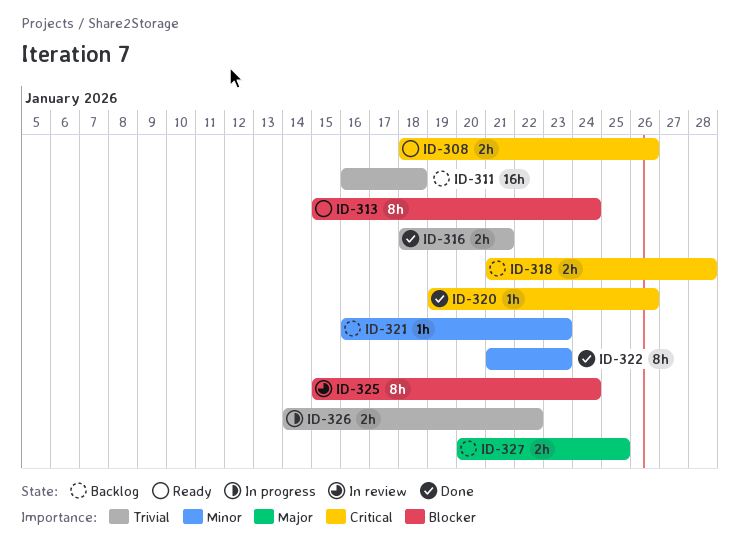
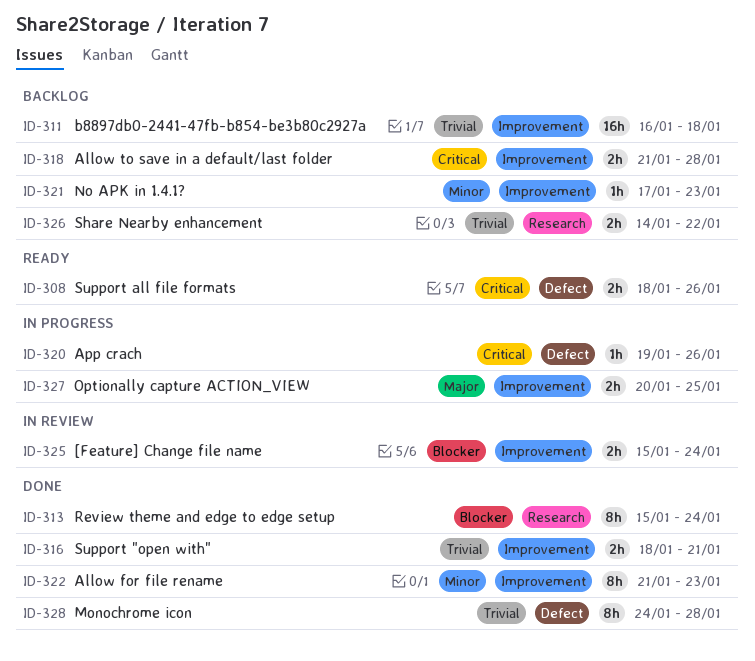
ID-313, status: Ready -> Done
ID-320, status: Done -> In progress
ID-321, start: Jan 16 -> Jan 17
ID-325, estimate: 8h -> 2h
ID-326, status: In progress -> Backlog
ID-327, status: Backlog -> In progress
ID-328: none -> present

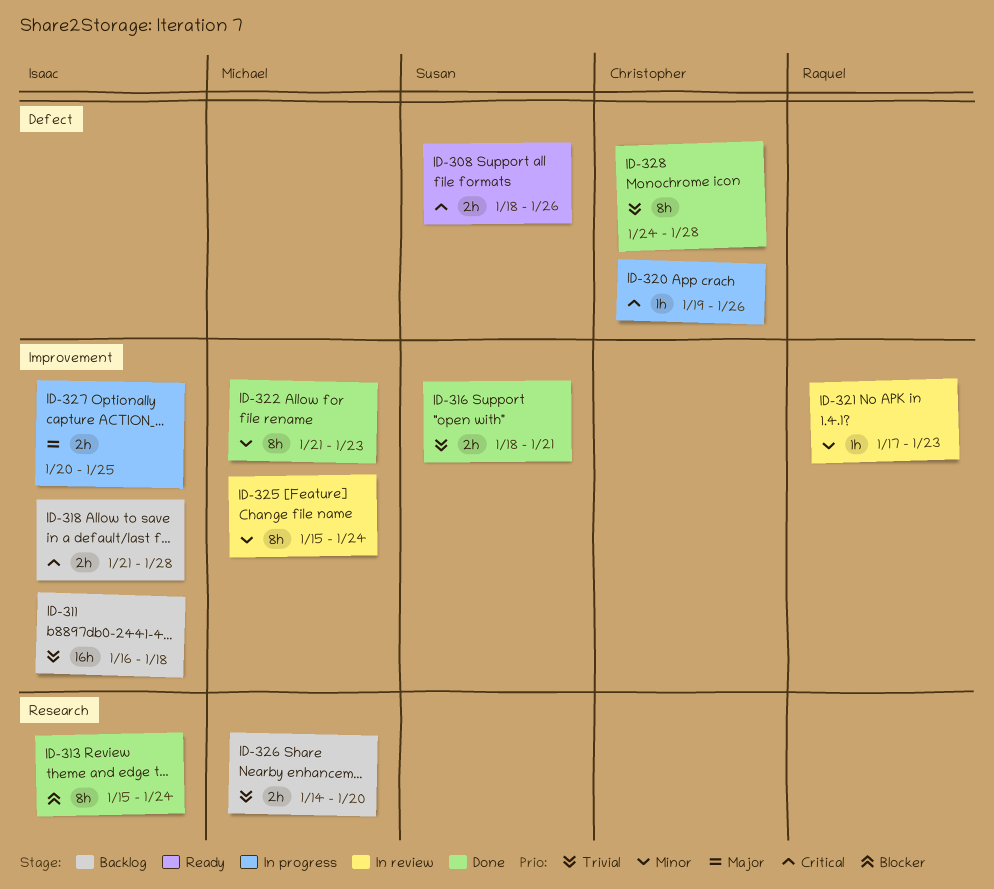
ID-321, status: Backlog -> In review
ID-325, priority: Blocker -> Minor
ID-325, estimate: 2h -> 8h
ID-326, due: Jan 22 -> Jan 20

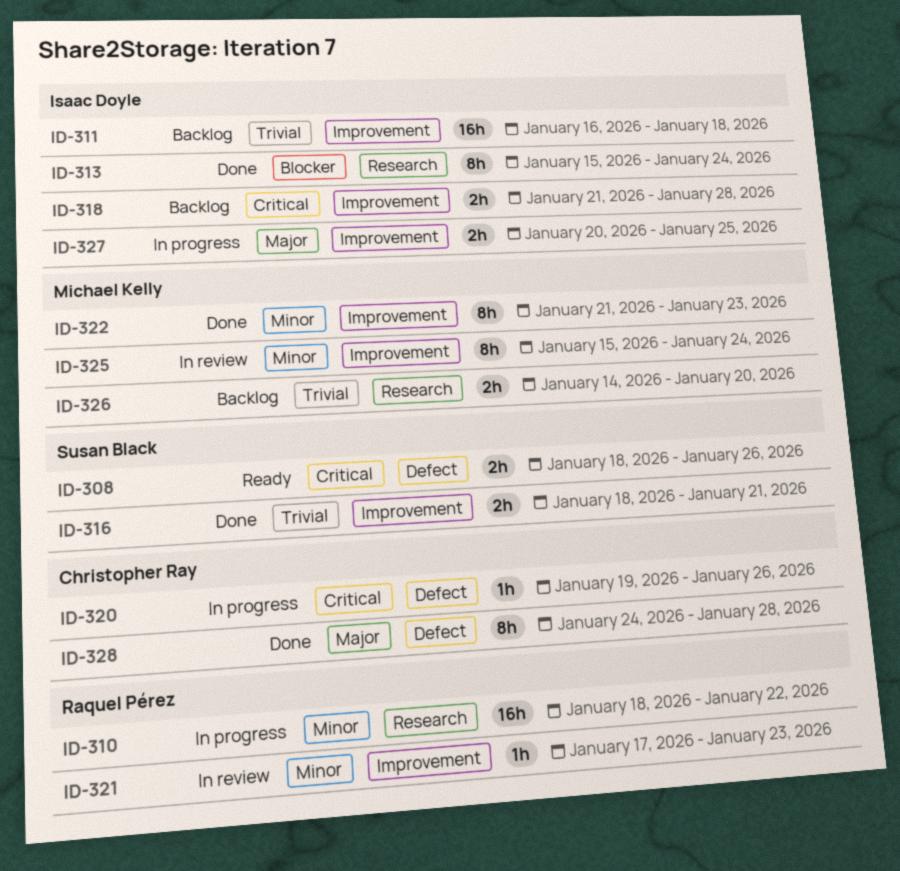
ID-310: none -> present
ID-328, priority: Trivial -> Major

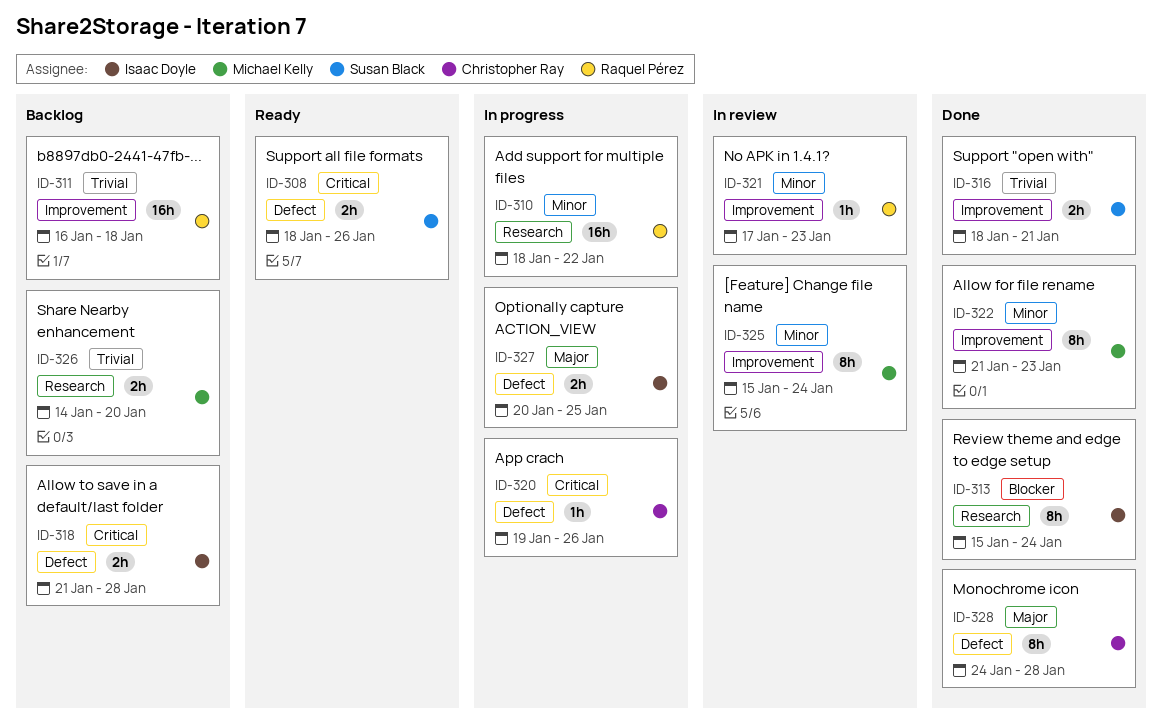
ID-311, owner: Isaac Doyle -> Raquel Pérez
ID-318, label: Improvement -> Defect
ID-327, label: Improvement -> Defect

